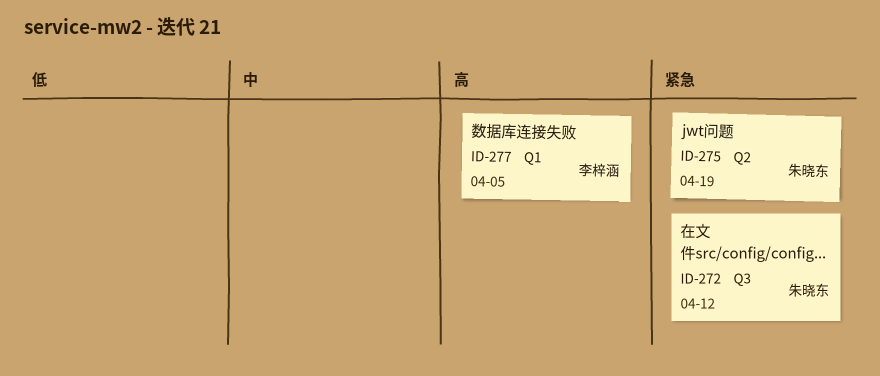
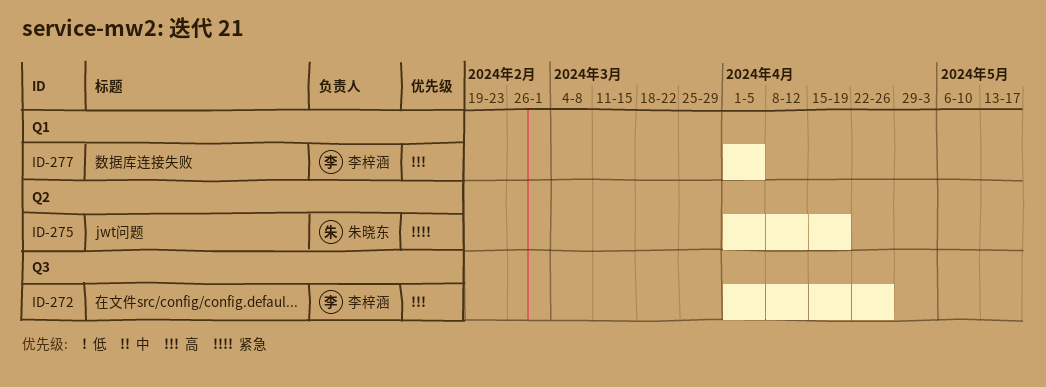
ID-272, owner: 朱晓东 -> 李梓涵
ID-272, priority: 紧急 -> 高
ID-272, due: Apr 12 -> Apr 26

